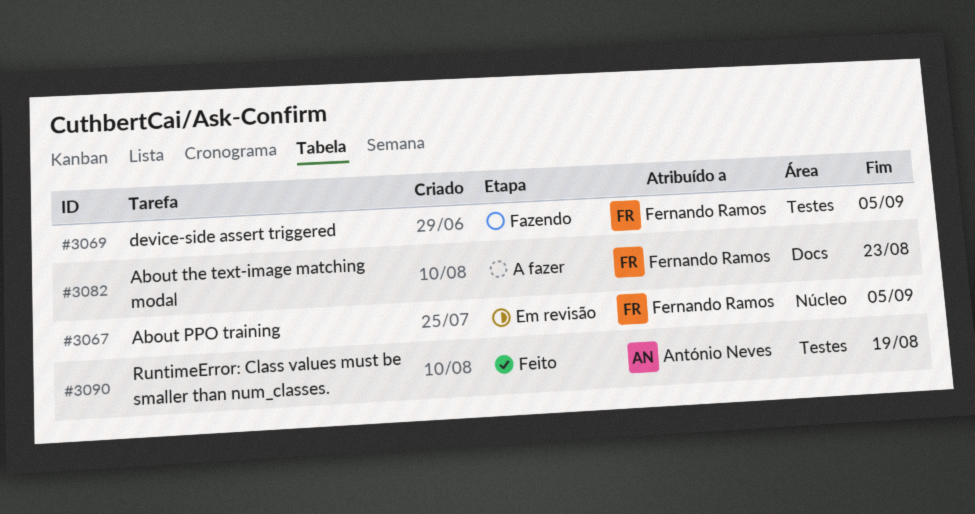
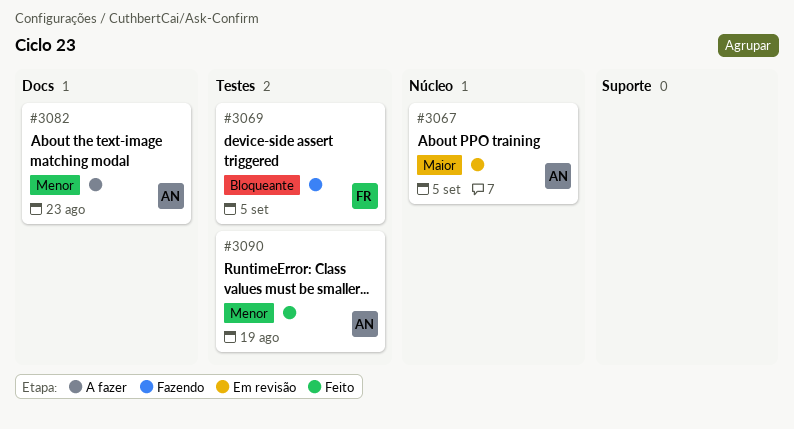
#3067, owner: Fernando Ramos -> António Neves
#3082, owner: Fernando Ramos -> António Neves

